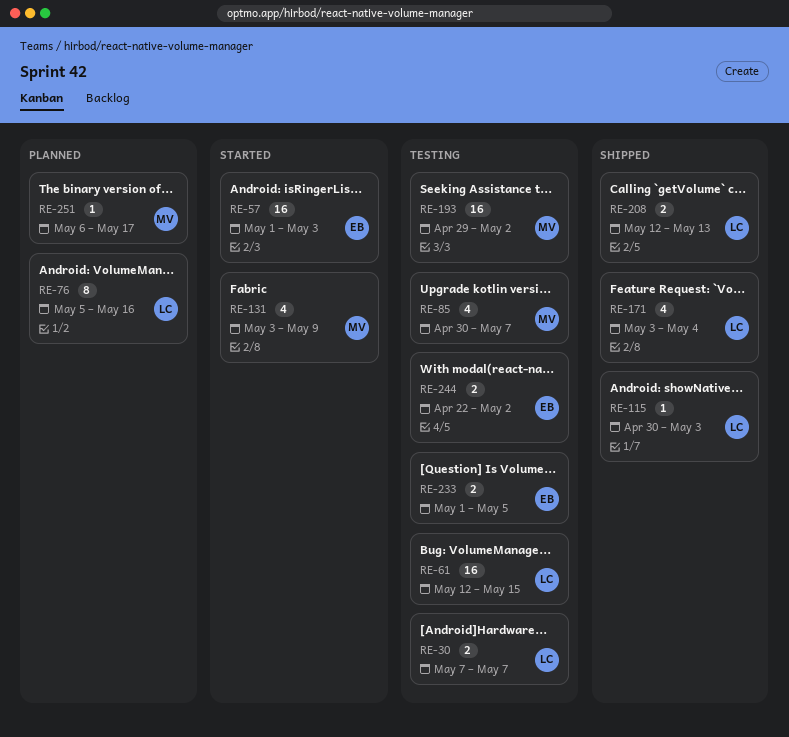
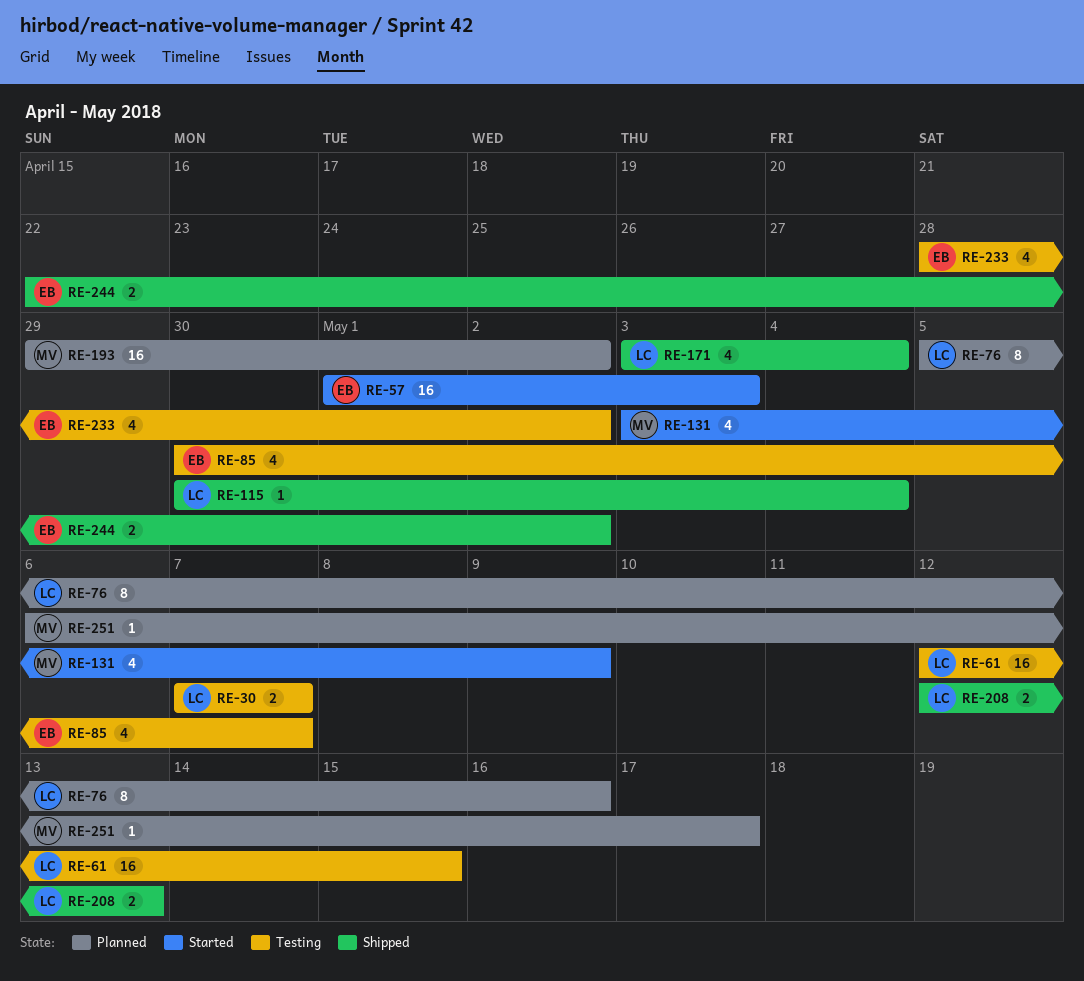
RE-85, owner: MV -> EB
RE-115, due: May 3 -> May 4
RE-193, status: Testing -> Planned
RE-233, estimate: 2 -> 4
RE-233, start: May 1 -> Apr 28
RE-233, due: May 5 -> May 2
RE-244, status: Testing -> Shipped

